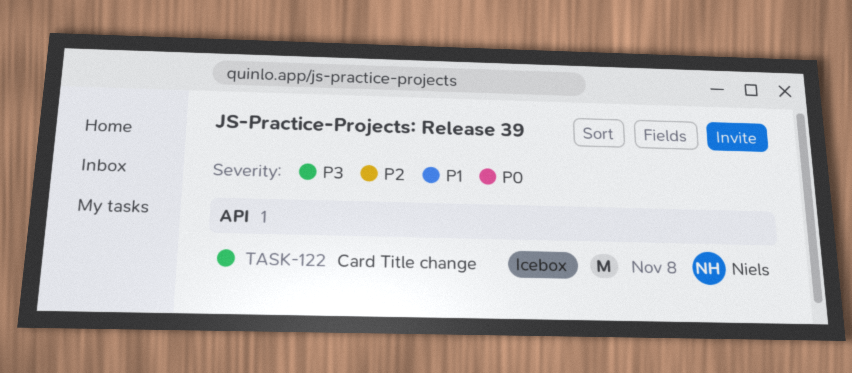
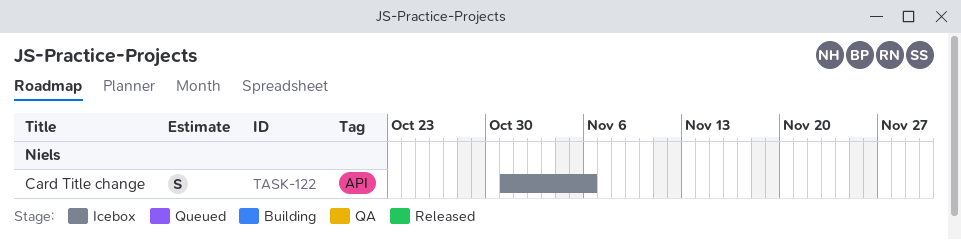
TASK-122, estimate: M -> S
TASK-122, due: Nov 8 -> Nov 6

